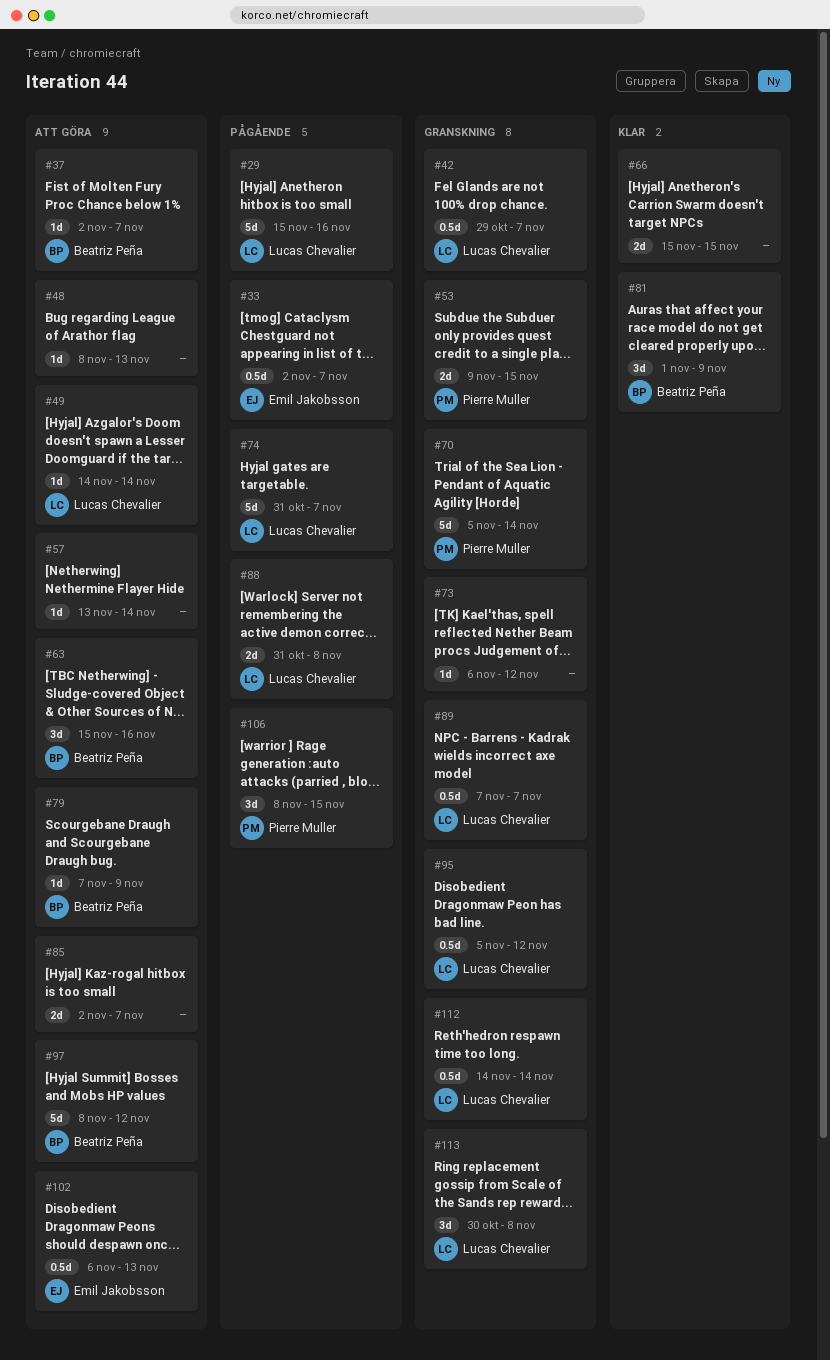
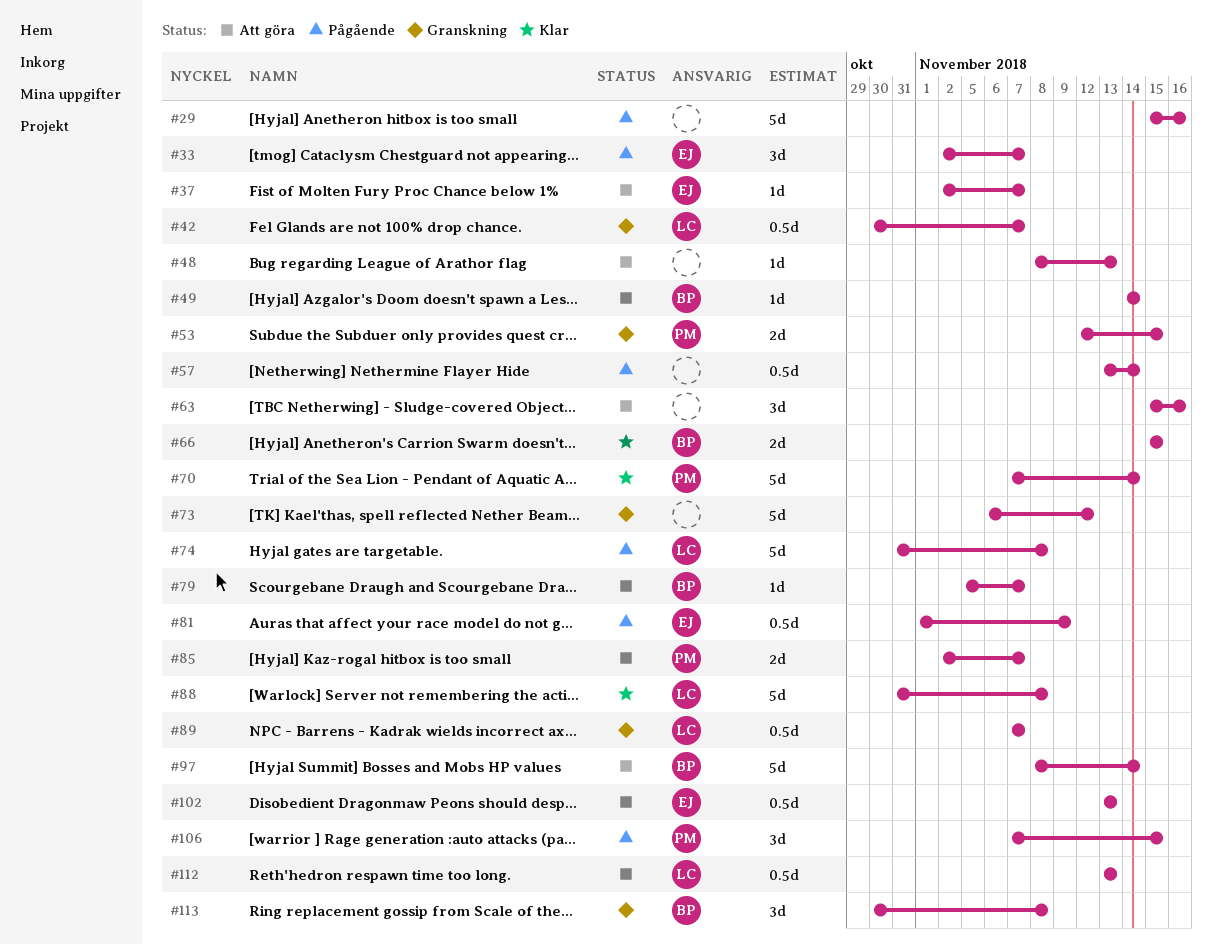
#29, owner: Lucas Chevalier -> none
#33, estimate: 0.5d -> 3d
#37, owner: Beatriz Peña -> Emil Jakobsson
#42, start: Oct 29 -> Oct 30
#49, owner: Lucas Chevalier -> Beatriz Peña
#53, start: Nov 9 -> Nov 12
#57, status: Att göra -> Pågående
#57, estimate: 1d -> 0.5d
#63, owner: Beatriz Peña -> none
#66, owner: none -> Beatriz Peña
#70, status: Granskning -> Klar
#70, start: Nov 5 -> Nov 7
#73, estimate: 1d -> 5d
#74, due: Nov 7 -> Nov 8
#79, start: Nov 7 -> Nov 5
#79, due: Nov 9 -> Nov 7
#81, status: Klar -> Pågående
#81, owner: Beatriz Peña -> Emil Jakobsson
#81, estimate: 3d -> 0.5d
#85, owner: none -> Pierre Muller
#88, status: Pågående -> Klar
#88, estimate: 2d -> 5d
#95: present -> none
#97, due: Nov 12 -> Nov 14
#102, start: Nov 6 -> Nov 13
#106, start: Nov 8 -> Nov 7
#112, status: Granskning -> Att göra
#112, start: Nov 14 -> Nov 13
#112, due: Nov 14 -> Nov 13
#113, owner: Lucas Chevalier -> Beatriz Peña

